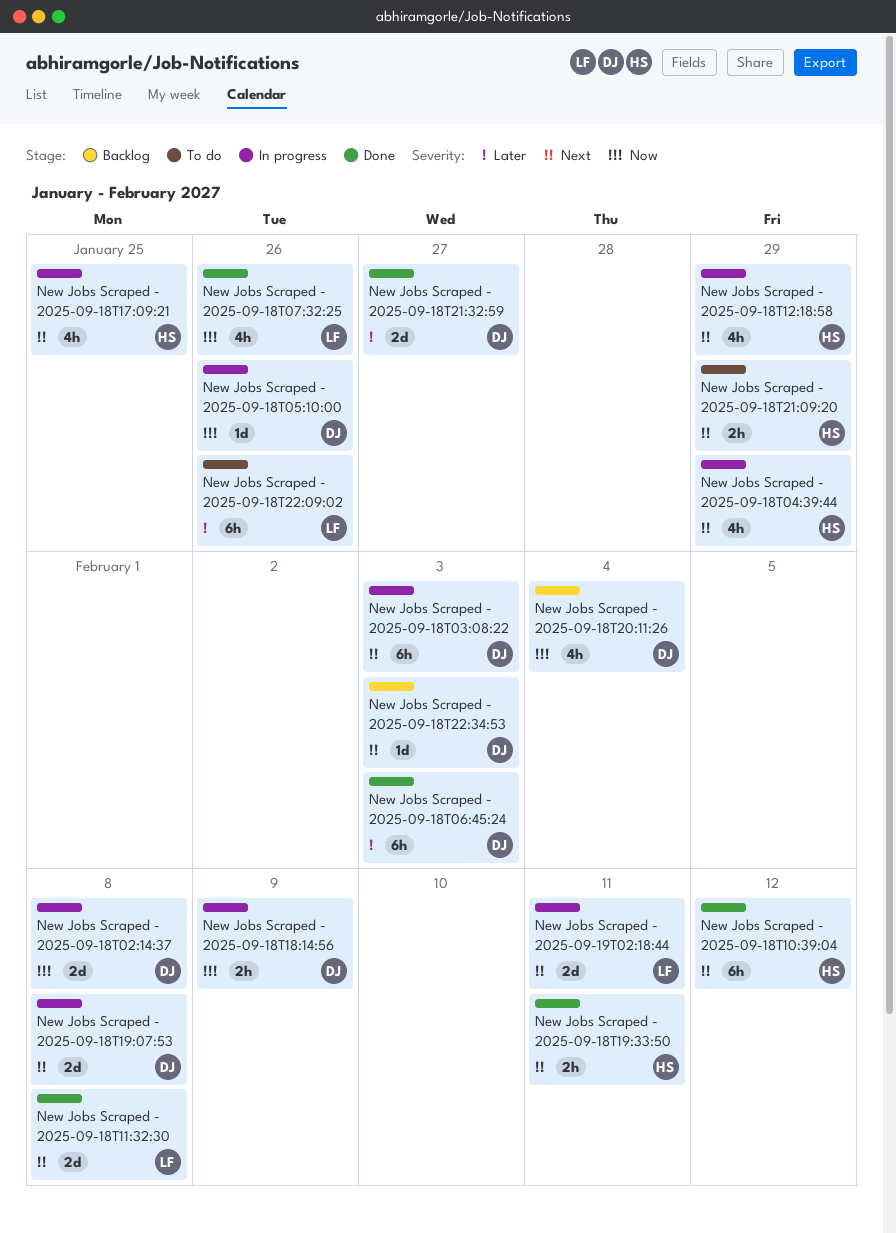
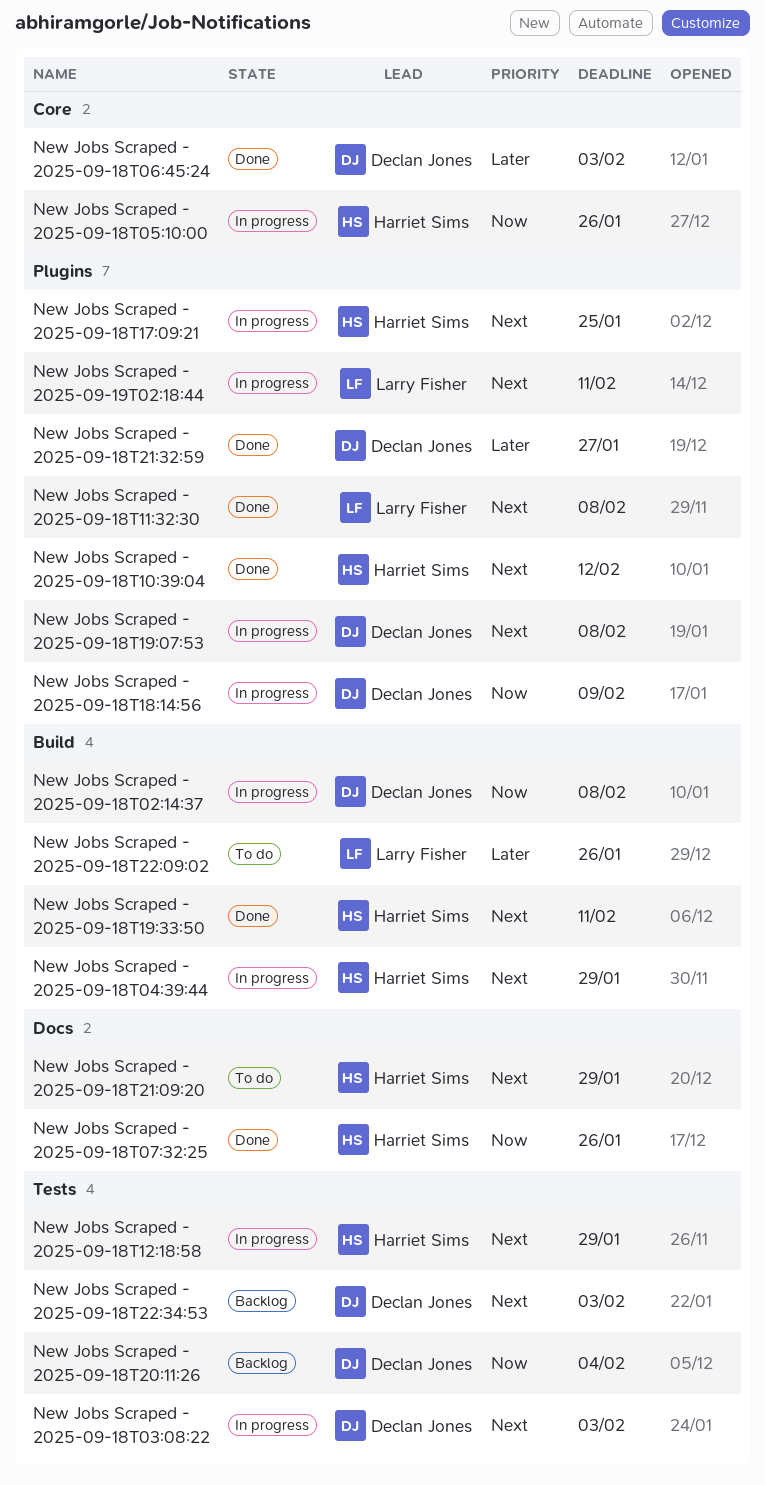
New Jobs Scraped - 2025-09-18T05:10:00, owner: Declan Jones -> Harriet Sims
New Jobs Scraped - 2025-09-18T07:32:25, owner: Larry Fisher -> Harriet Sims

